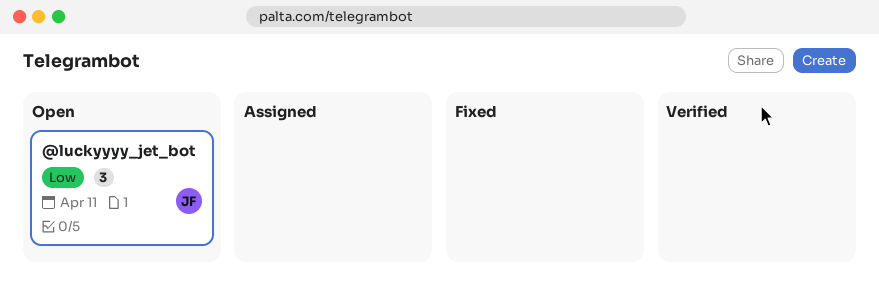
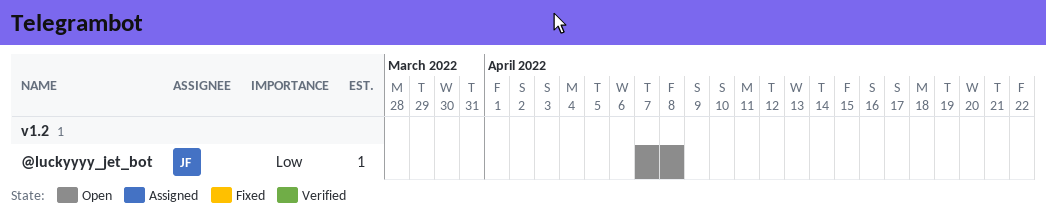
@luckyyyy_jet_bot, estimate: 3 -> 1
@luckyyyy_jet_bot, due: Apr 11 -> Apr 8

